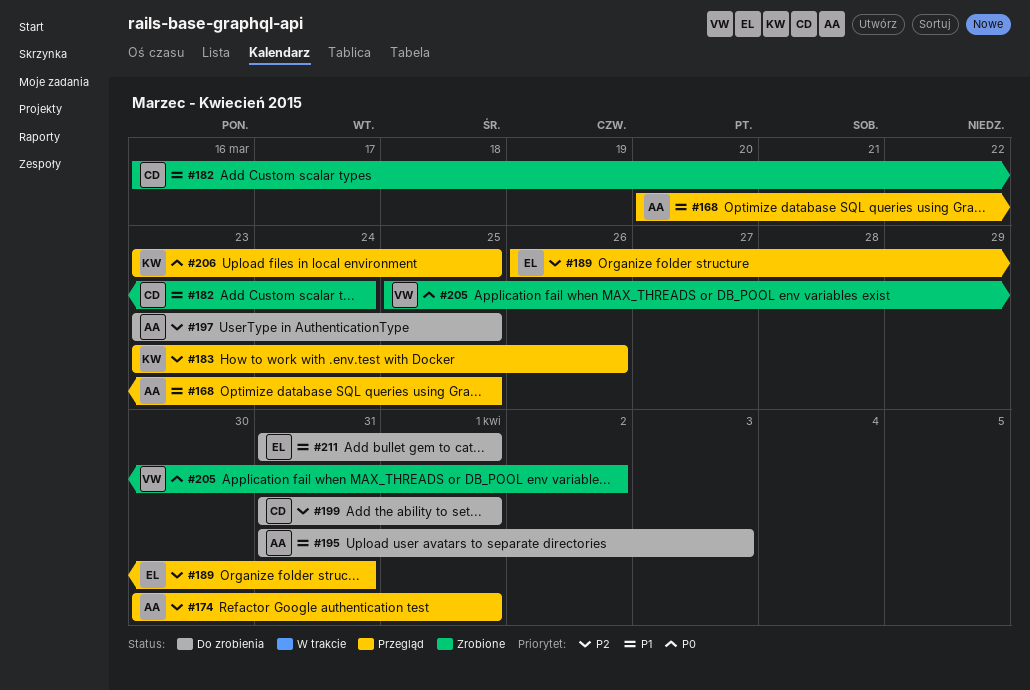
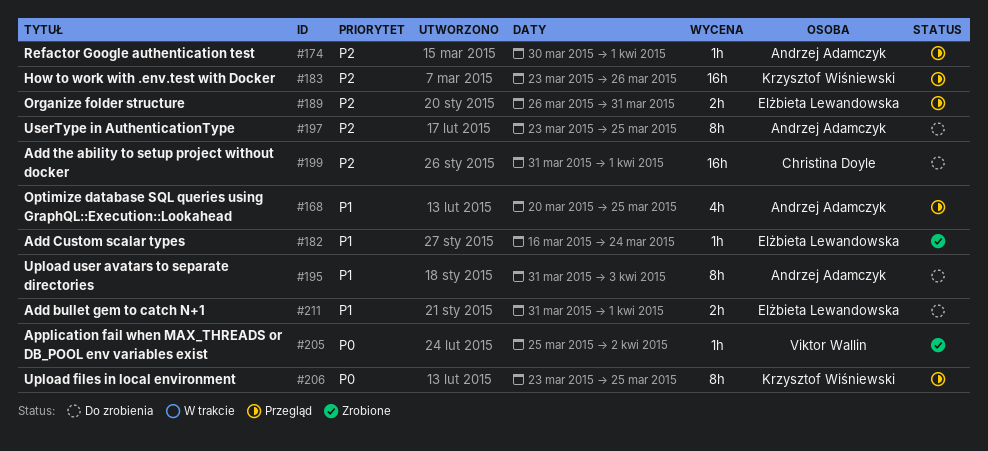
#182, owner: Christina Doyle -> Elżbieta Lewandowska

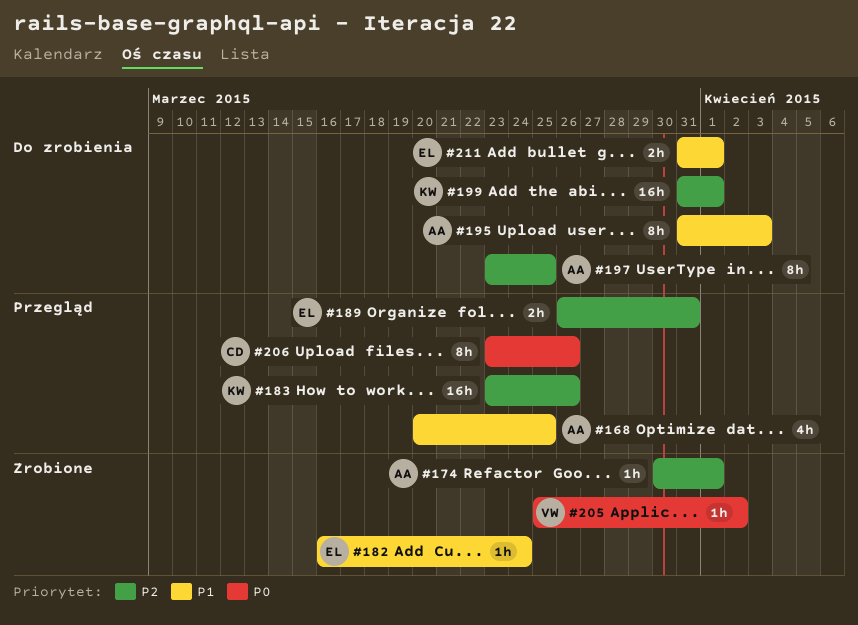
#174, status: Przegląd -> Zrobione
#199, owner: Christina Doyle -> Krzysztof Wiśniewski
#206, owner: Krzysztof Wiśniewski -> Christina Doyle
#206, due: Mar 25 -> Mar 26

